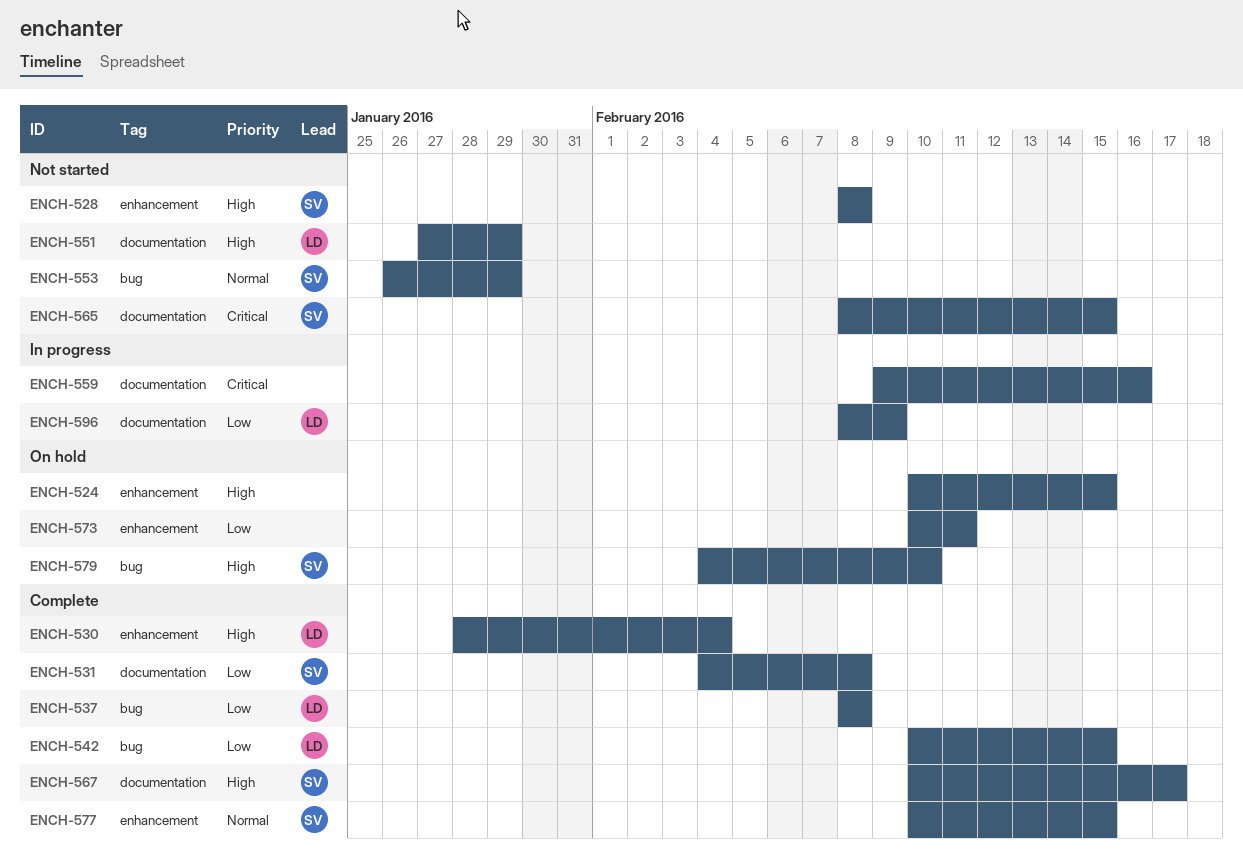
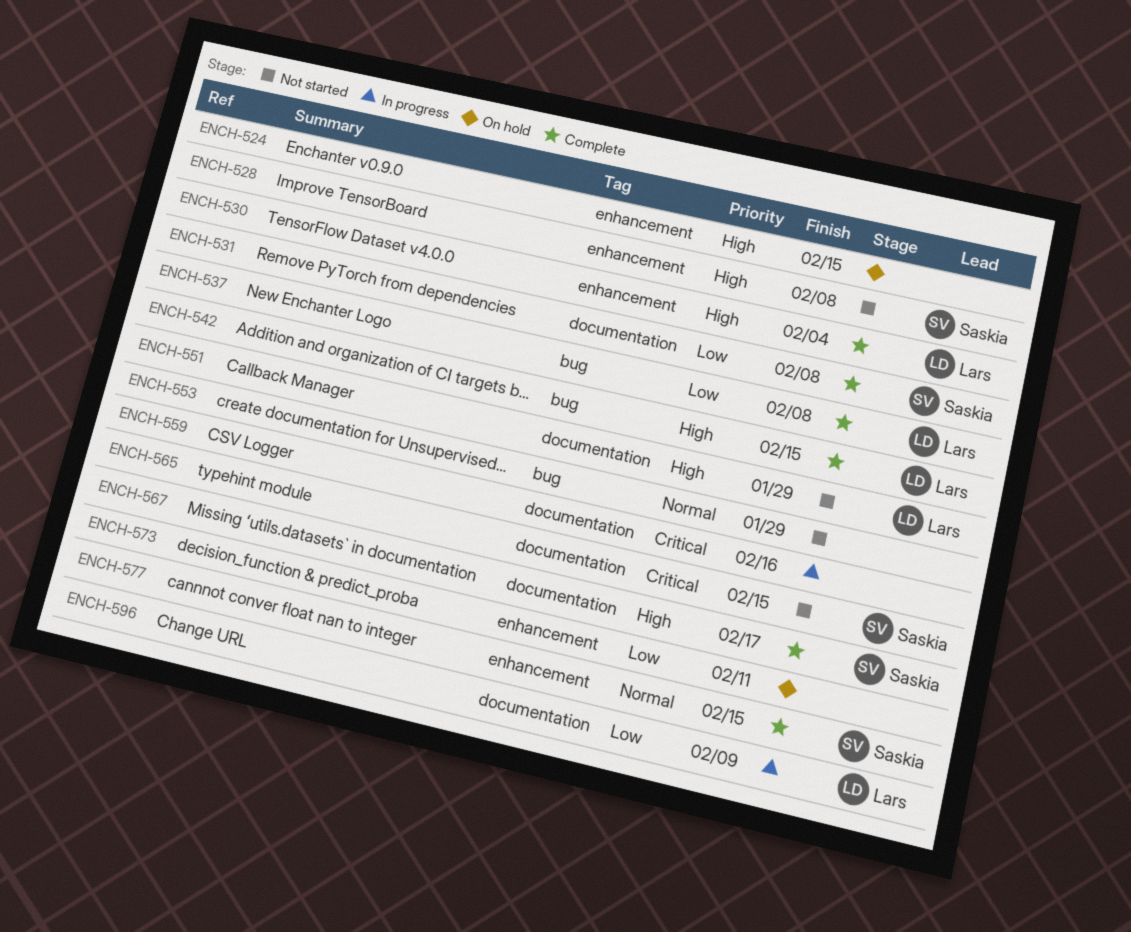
ENCH-542, priority: Low -> High
ENCH-553, owner: Saskia -> none
ENCH-579: present -> none

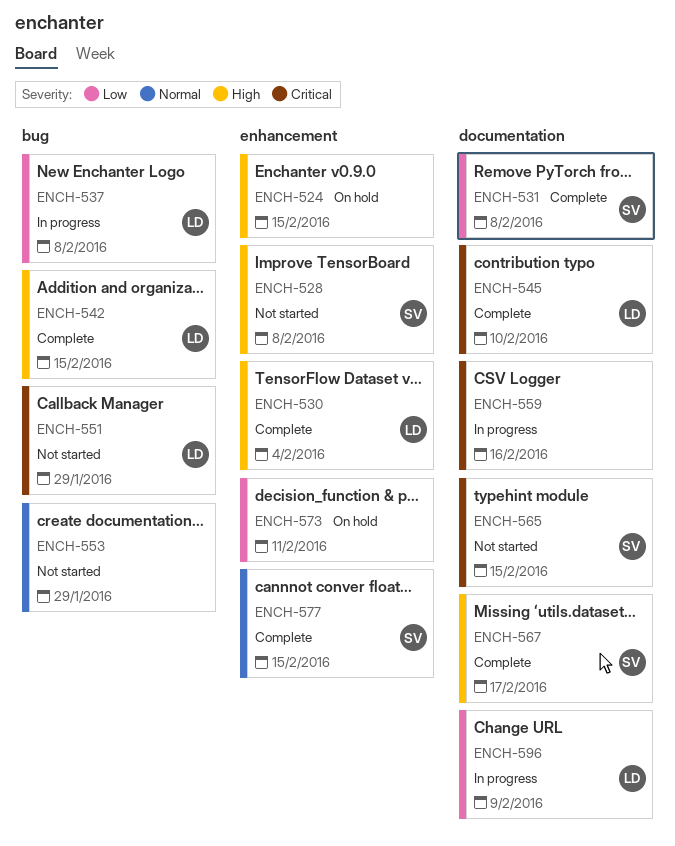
ENCH-537, status: Complete -> In progress
ENCH-545: none -> present
ENCH-551, priority: High -> Critical
ENCH-551, label: documentation -> bug

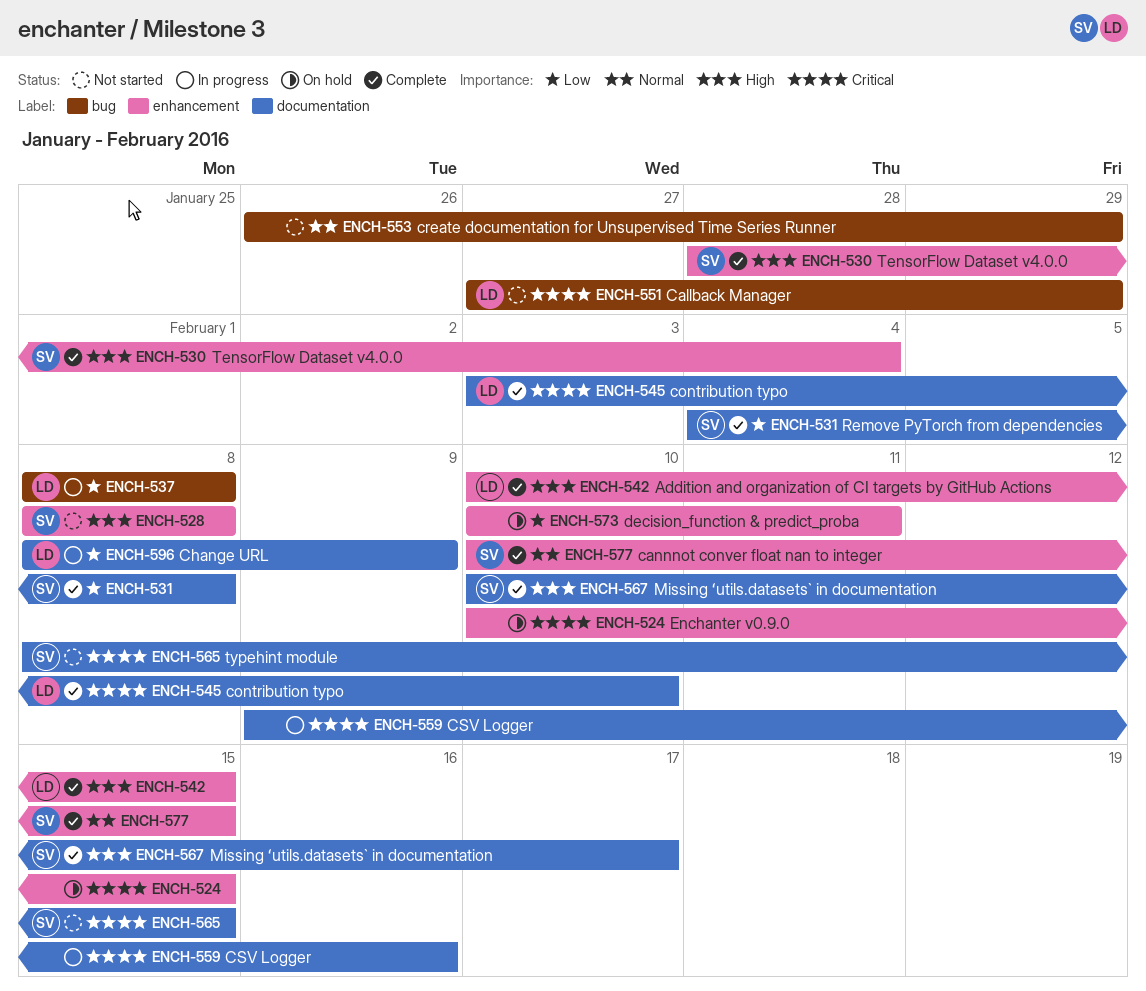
ENCH-524, priority: High -> Critical
ENCH-530, owner: LD -> SV
ENCH-542, label: bug -> enhancement

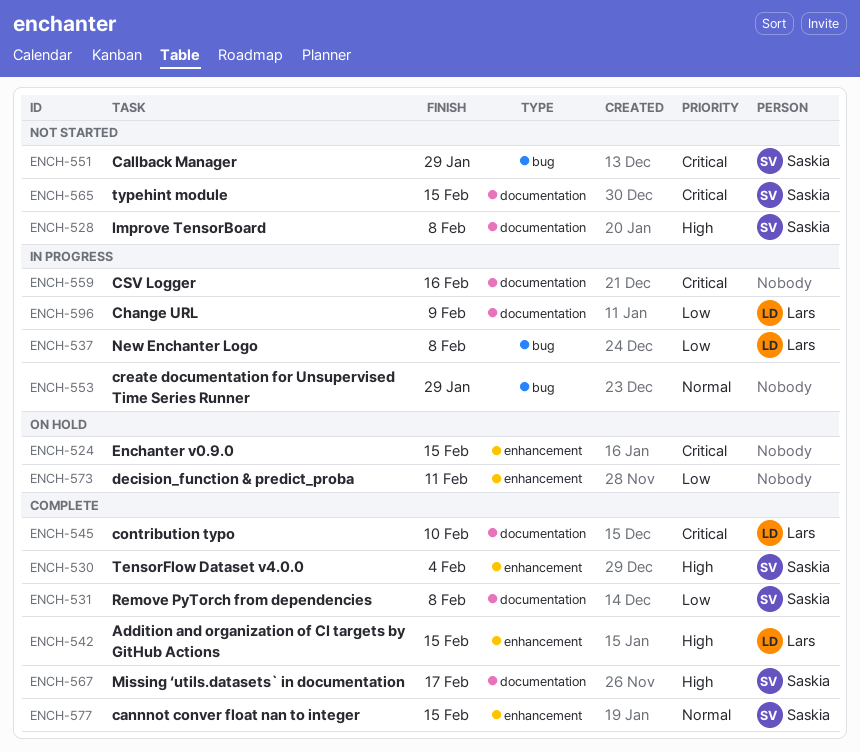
ENCH-528, label: enhancement -> documentation
ENCH-551, owner: Lars -> Saskia
ENCH-553, status: Not started -> In progress

